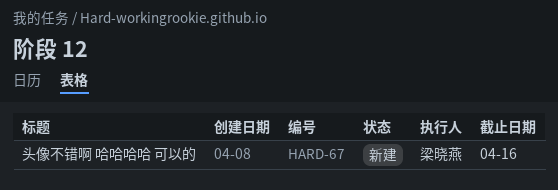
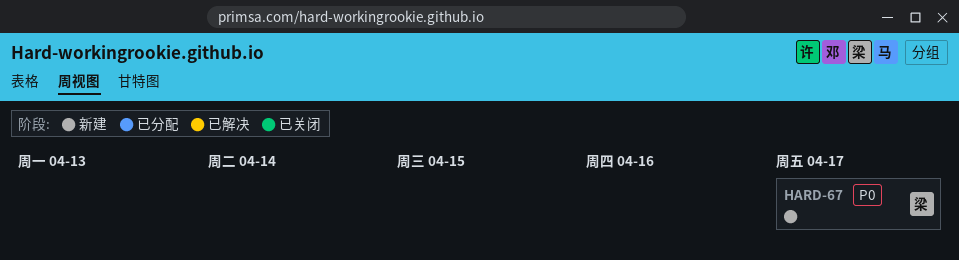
HARD-67, due: Apr 16 -> Apr 17

